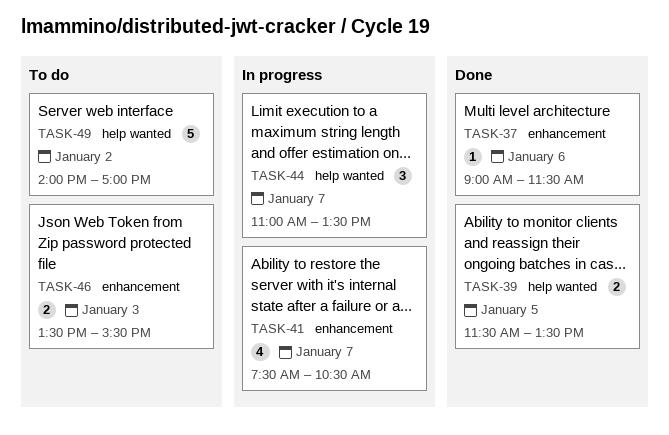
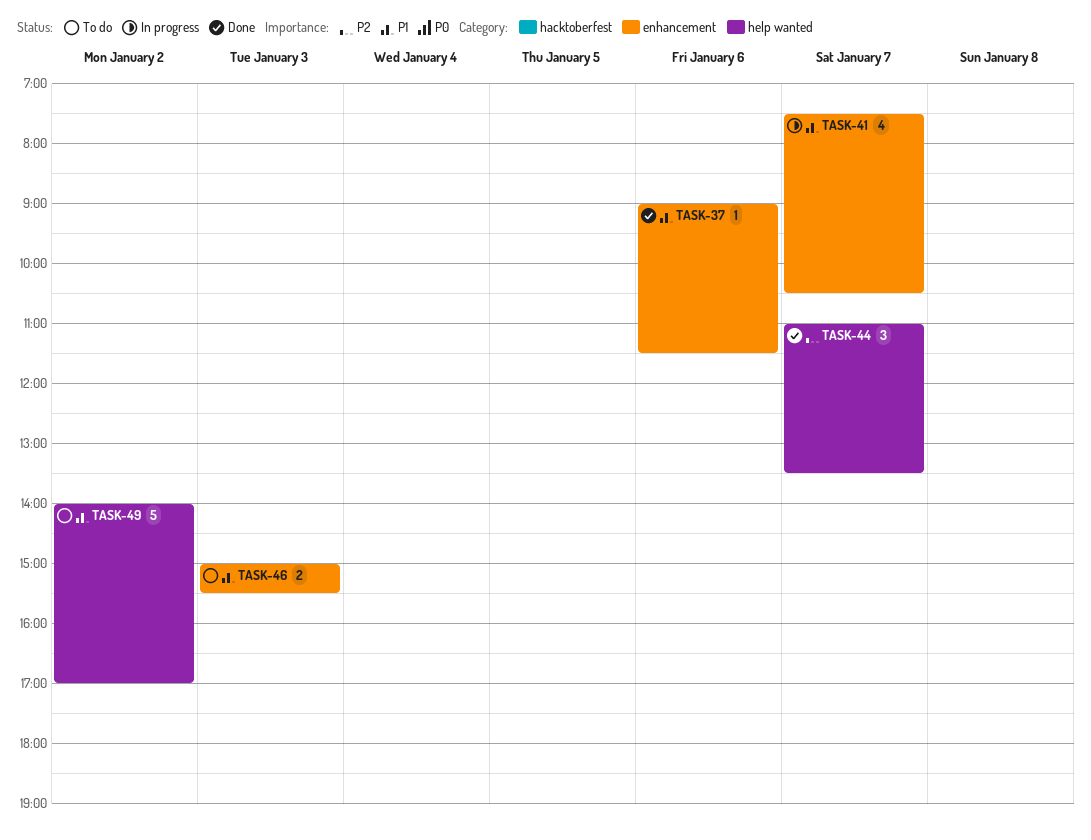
TASK-39: present -> none
TASK-44, status: In progress -> Done
TASK-46, begins: 13:30 -> 15:00

